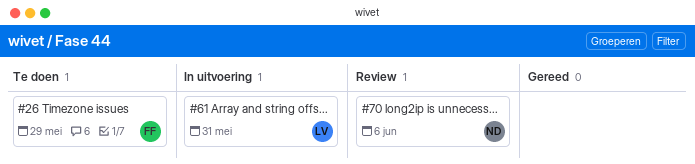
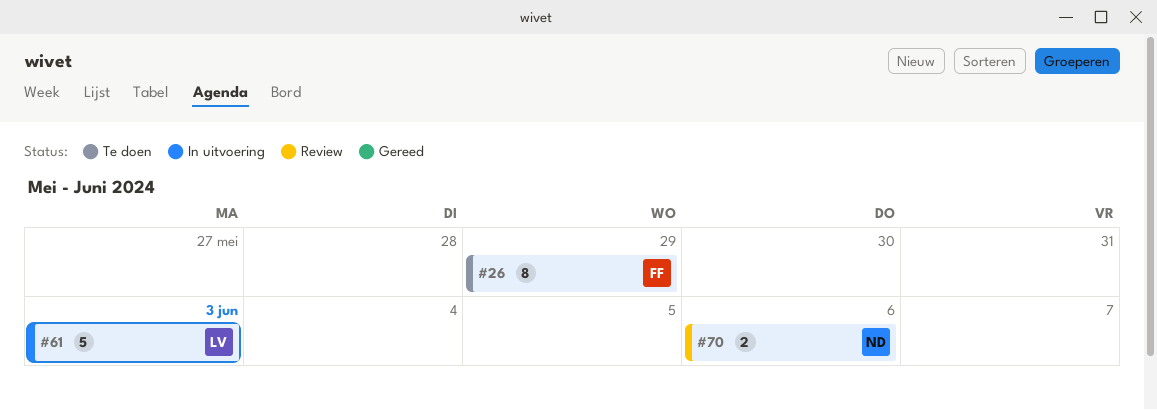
#61, due: May 31 -> Jun 3

